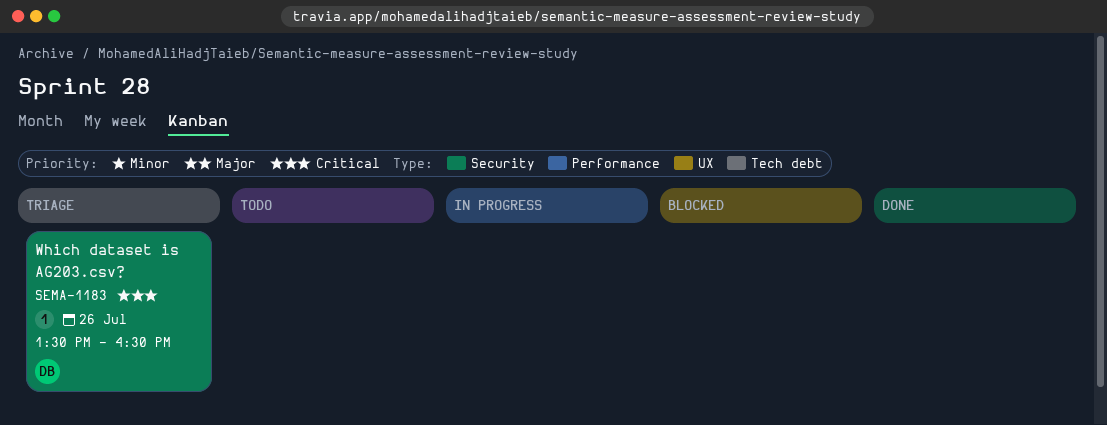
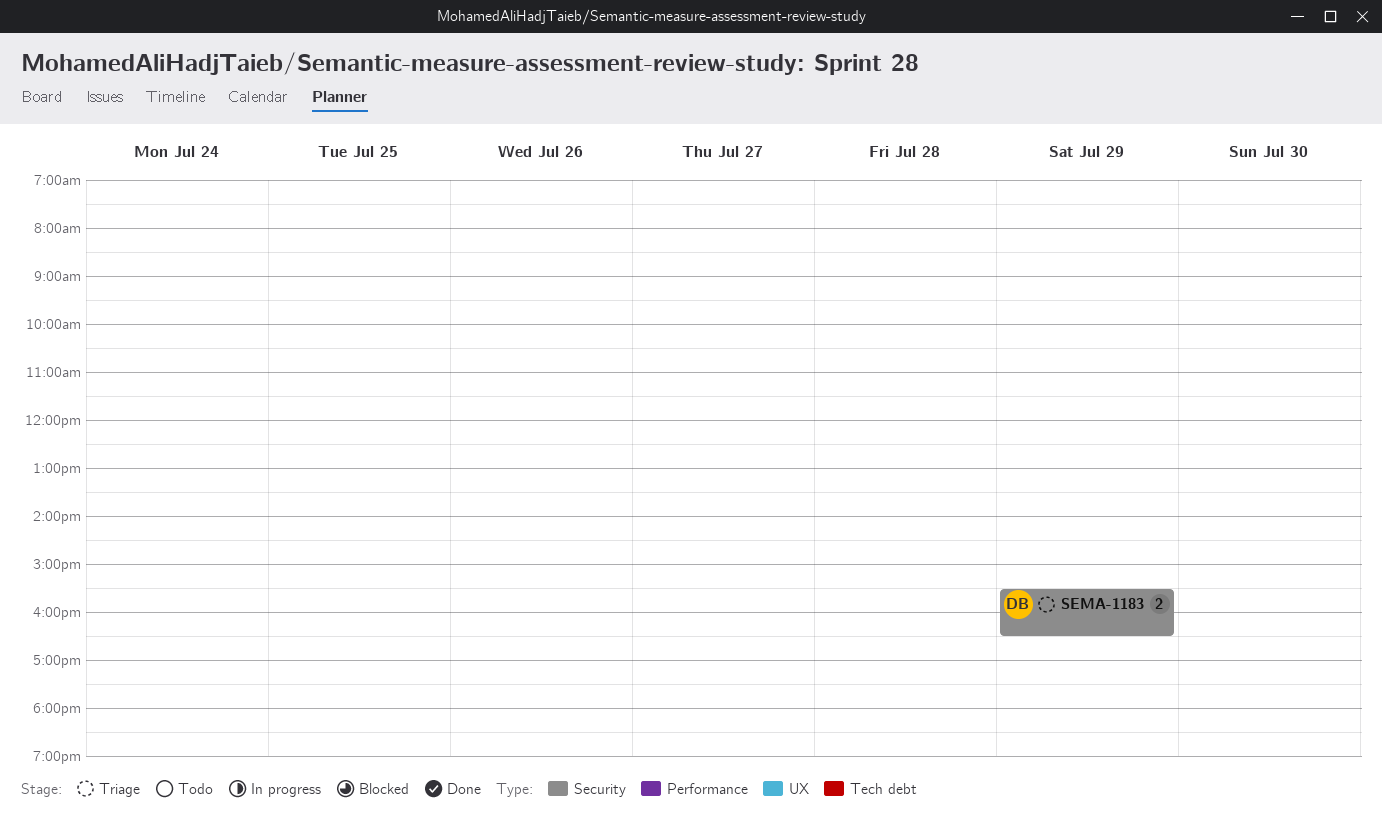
SEMA-1183, estimate: 1 -> 2
SEMA-1183, day: Jul 26 -> Jul 29
SEMA-1183, begins: 13:30 -> 15:30

